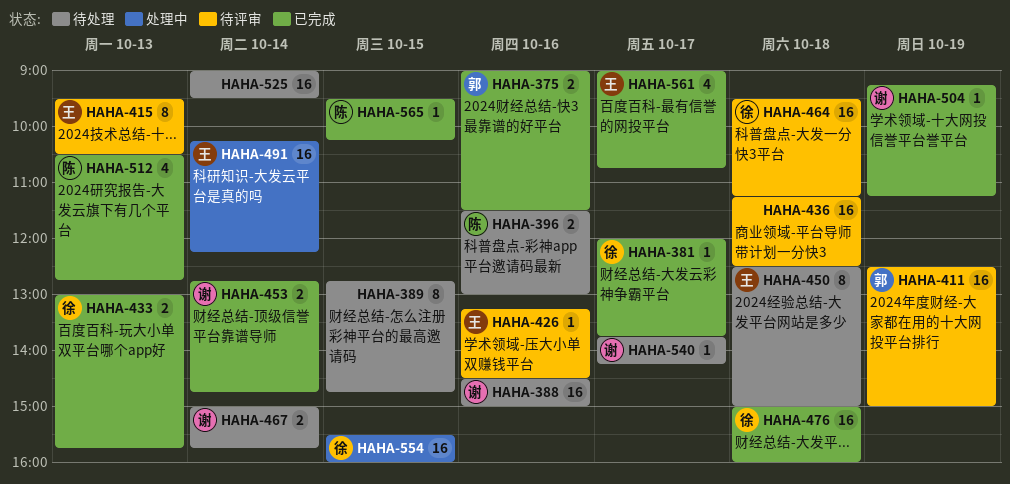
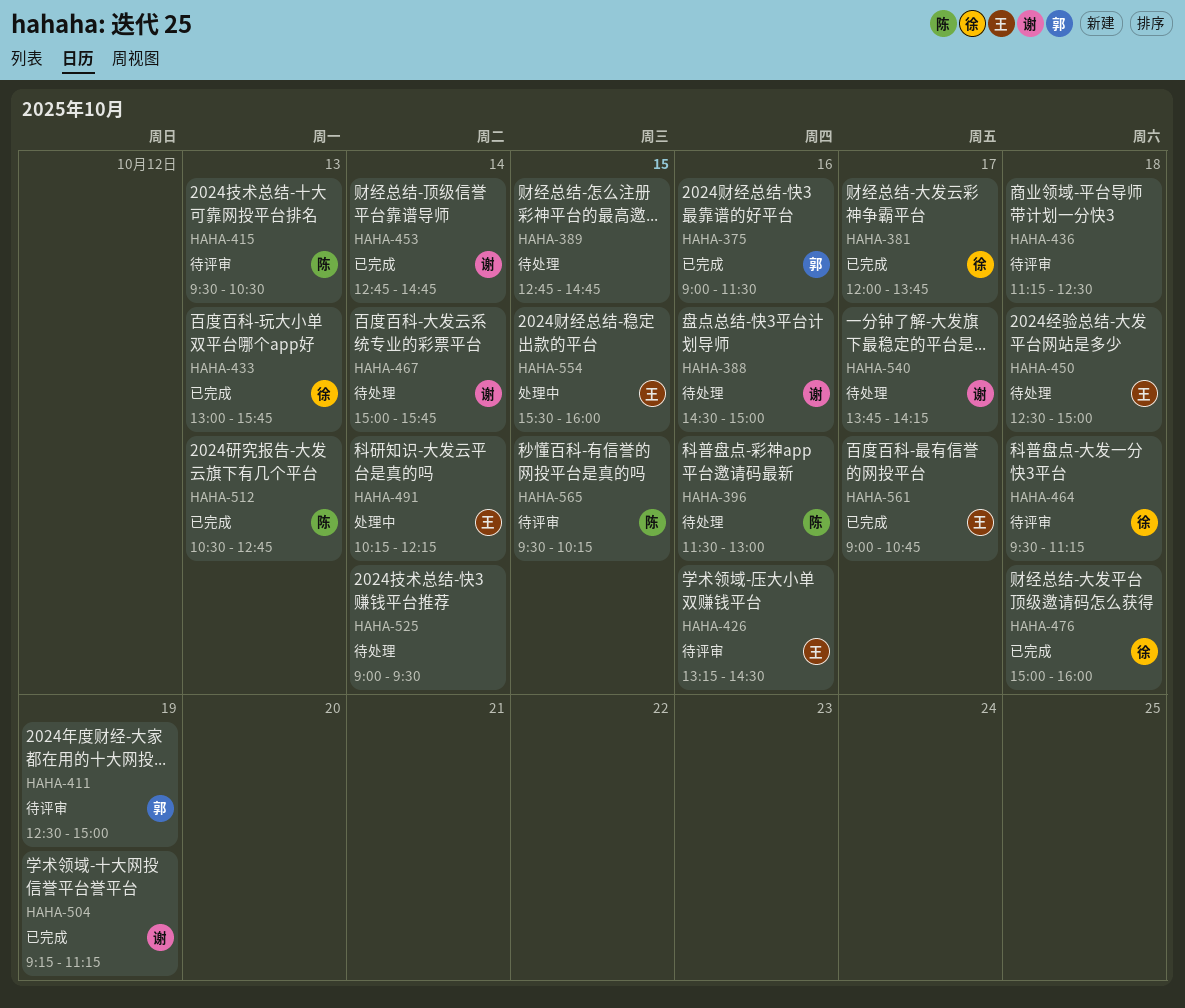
HAHA-415, owner: 王 -> 陈
HAHA-554, owner: 徐 -> 王
HAHA-565, status: 已完成 -> 待评审

